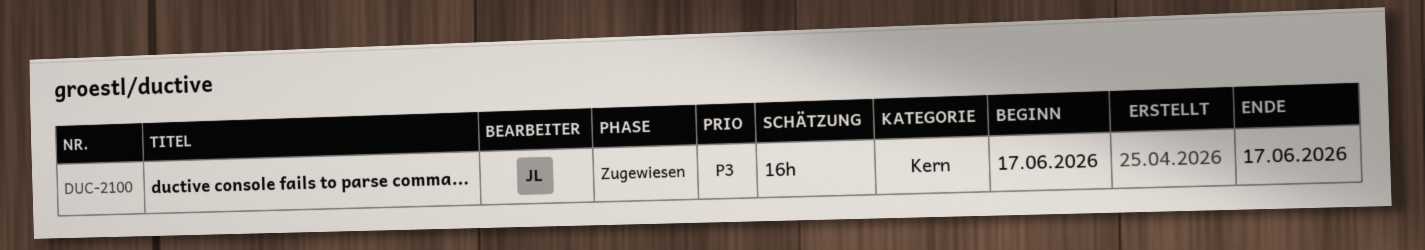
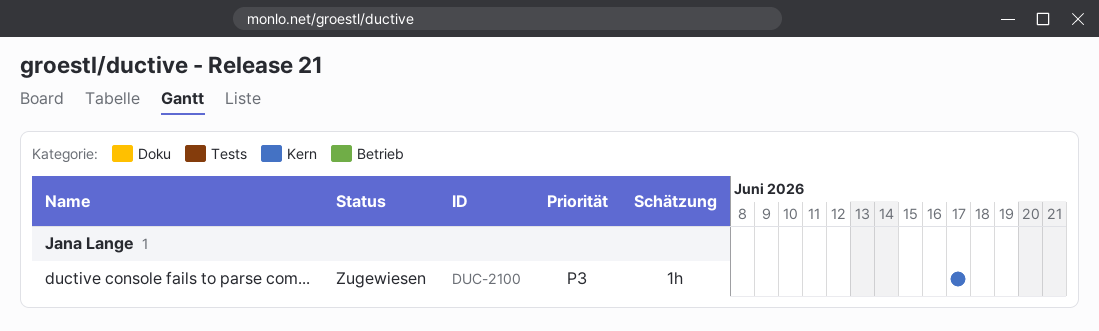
DUC-2100, estimate: 16h -> 1h

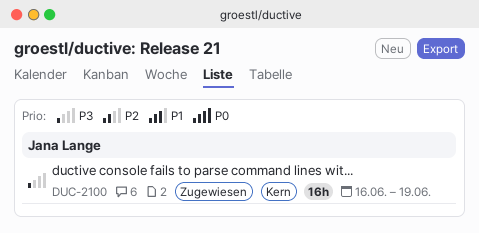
DUC-2100, estimate: 1h -> 16h
DUC-2100, start: Jun 17 -> Jun 16
DUC-2100, due: Jun 17 -> Jun 19

